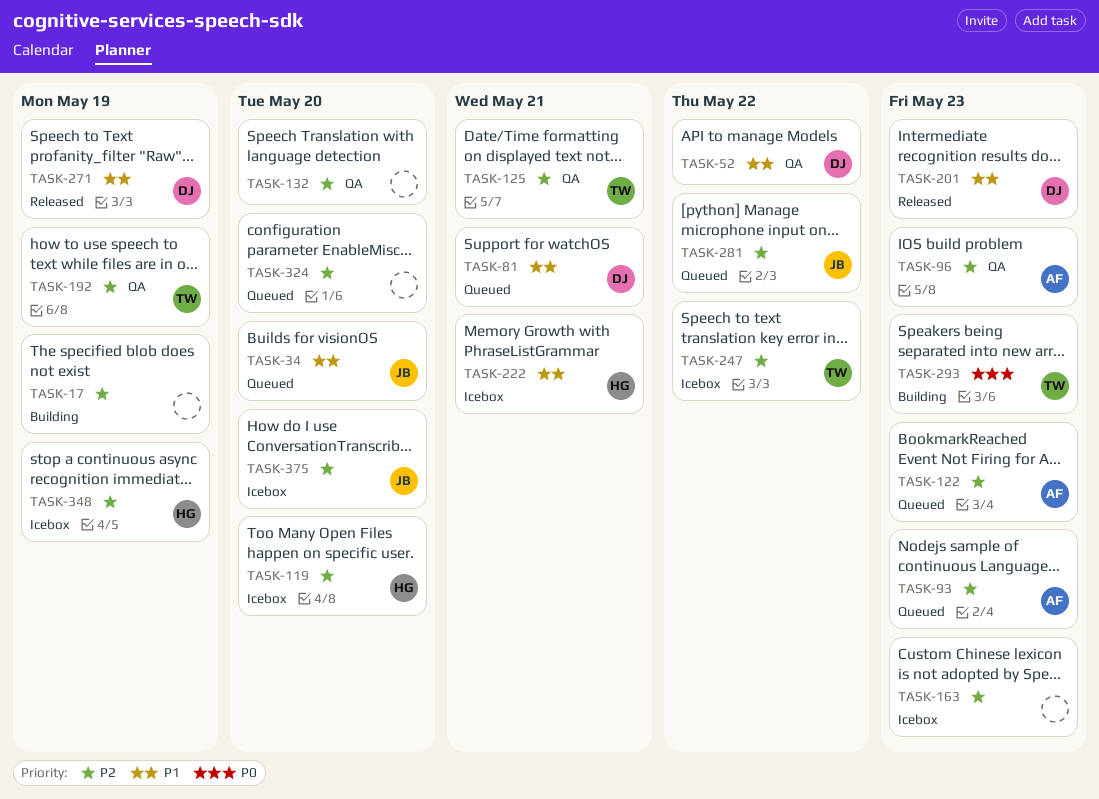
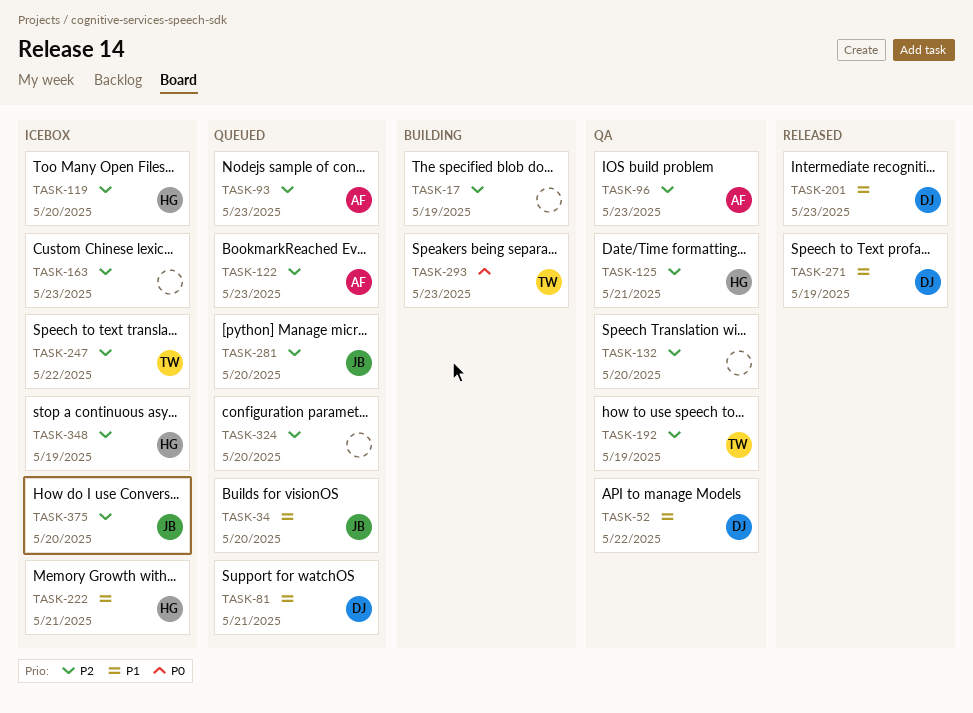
TASK-125, owner: TW -> HG
TASK-281, due: May 22 -> May 20

